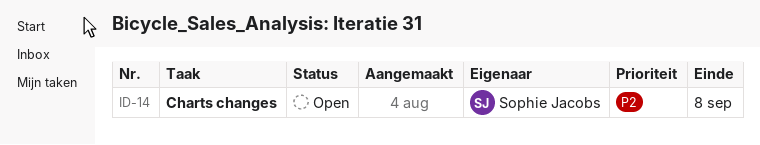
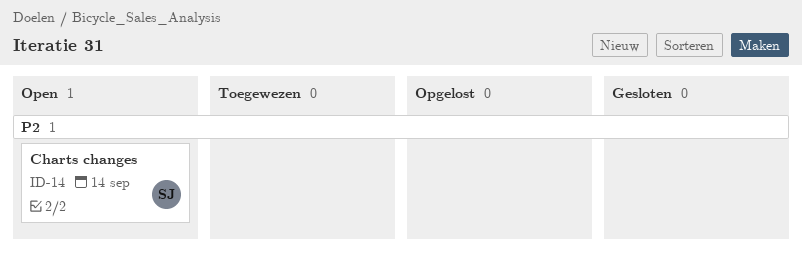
ID-14, due: Sep 8 -> Sep 14

